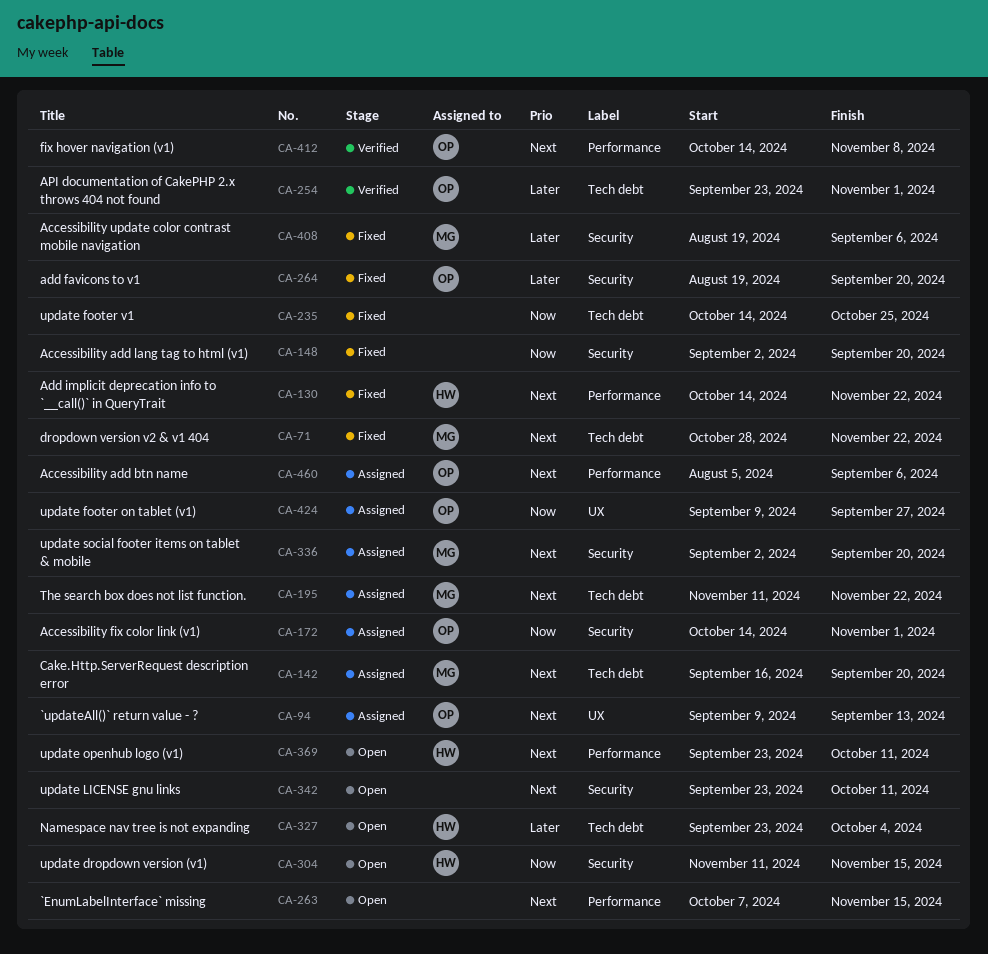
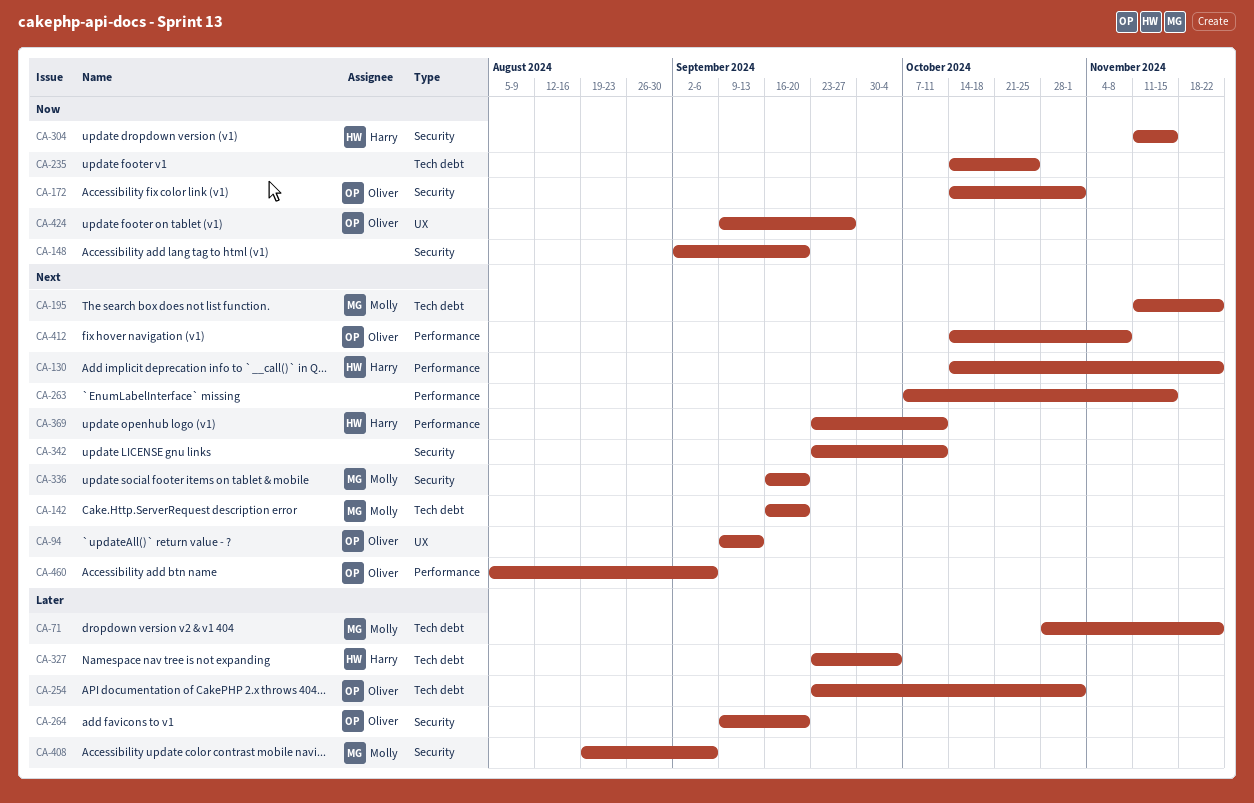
CA-71, priority: Next -> Later
CA-264, start: Aug 19 -> Sep 9
CA-336, start: Sep 2 -> Sep 16

